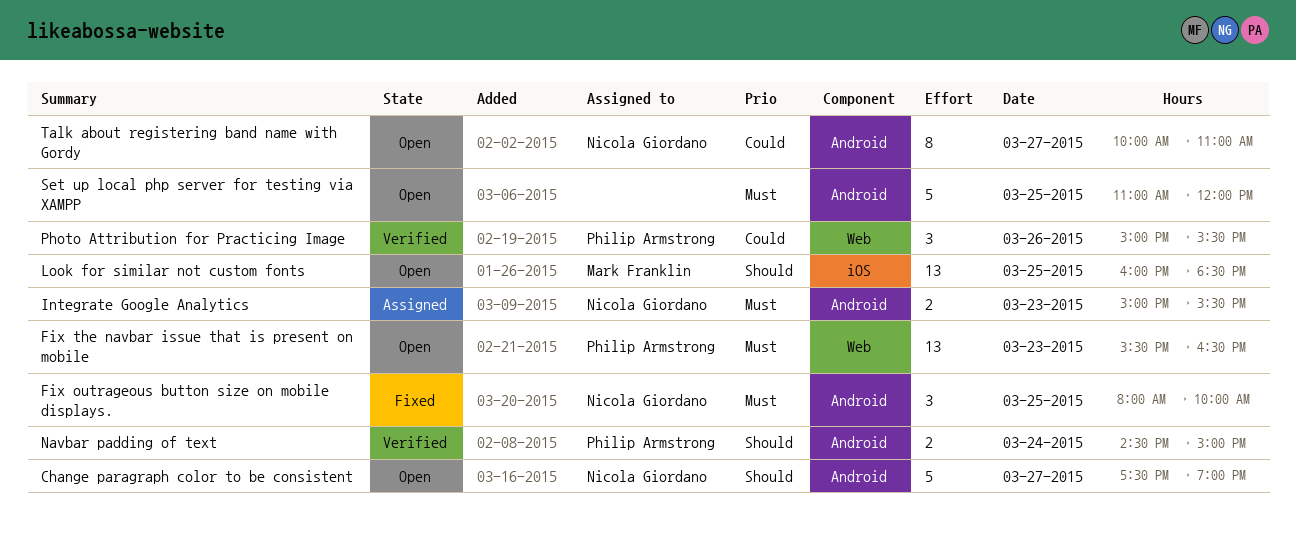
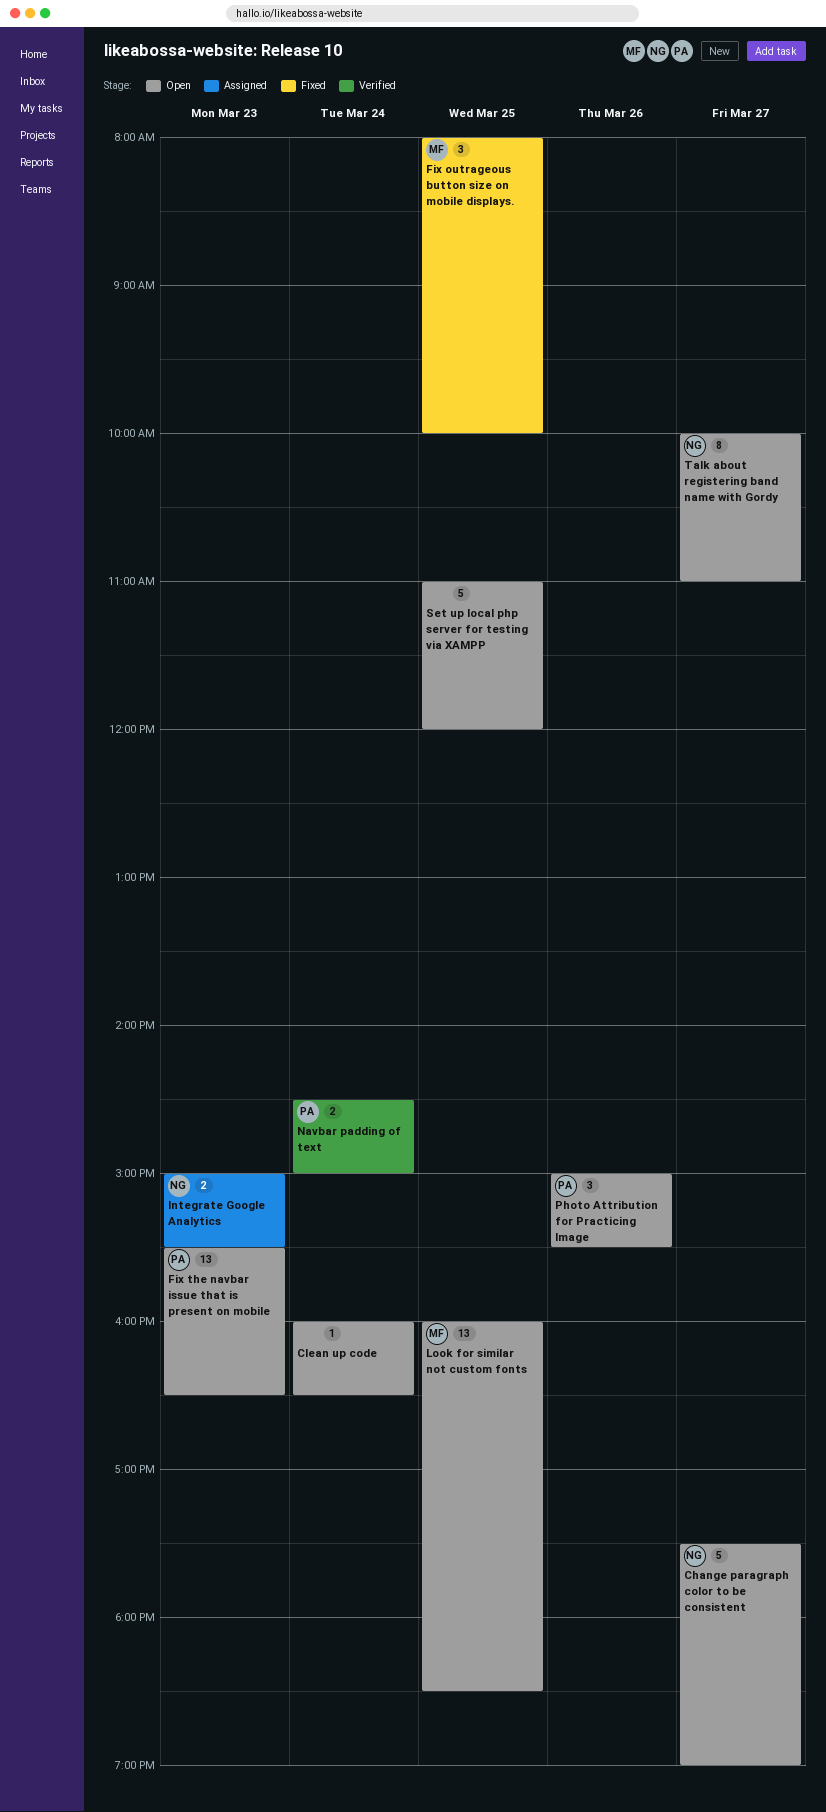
Clean up code: none -> present
Fix outrageous button size on mobile displays., owner: Nicola Giordano -> Mark Franklin
Photo Attribution for Practicing Image, status: Verified -> Open

